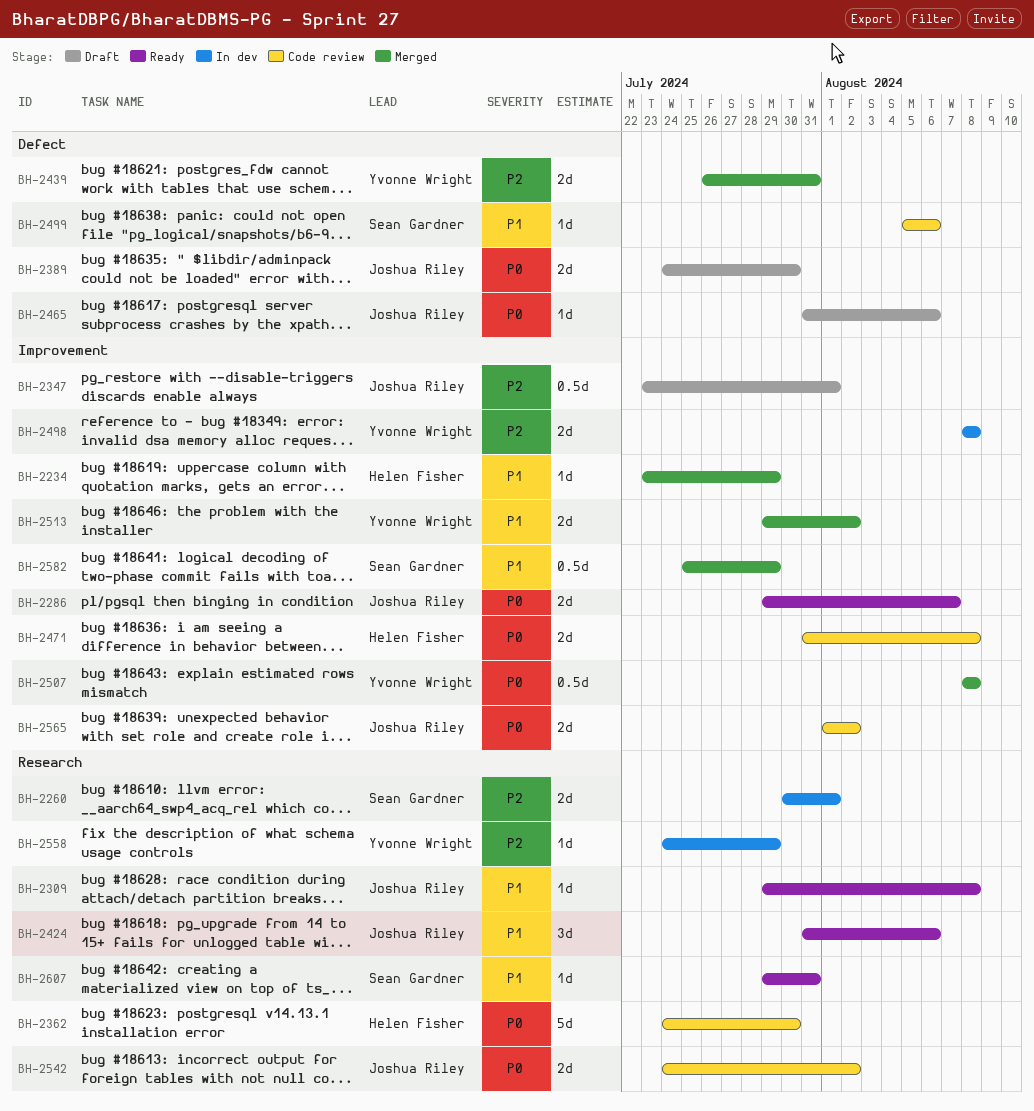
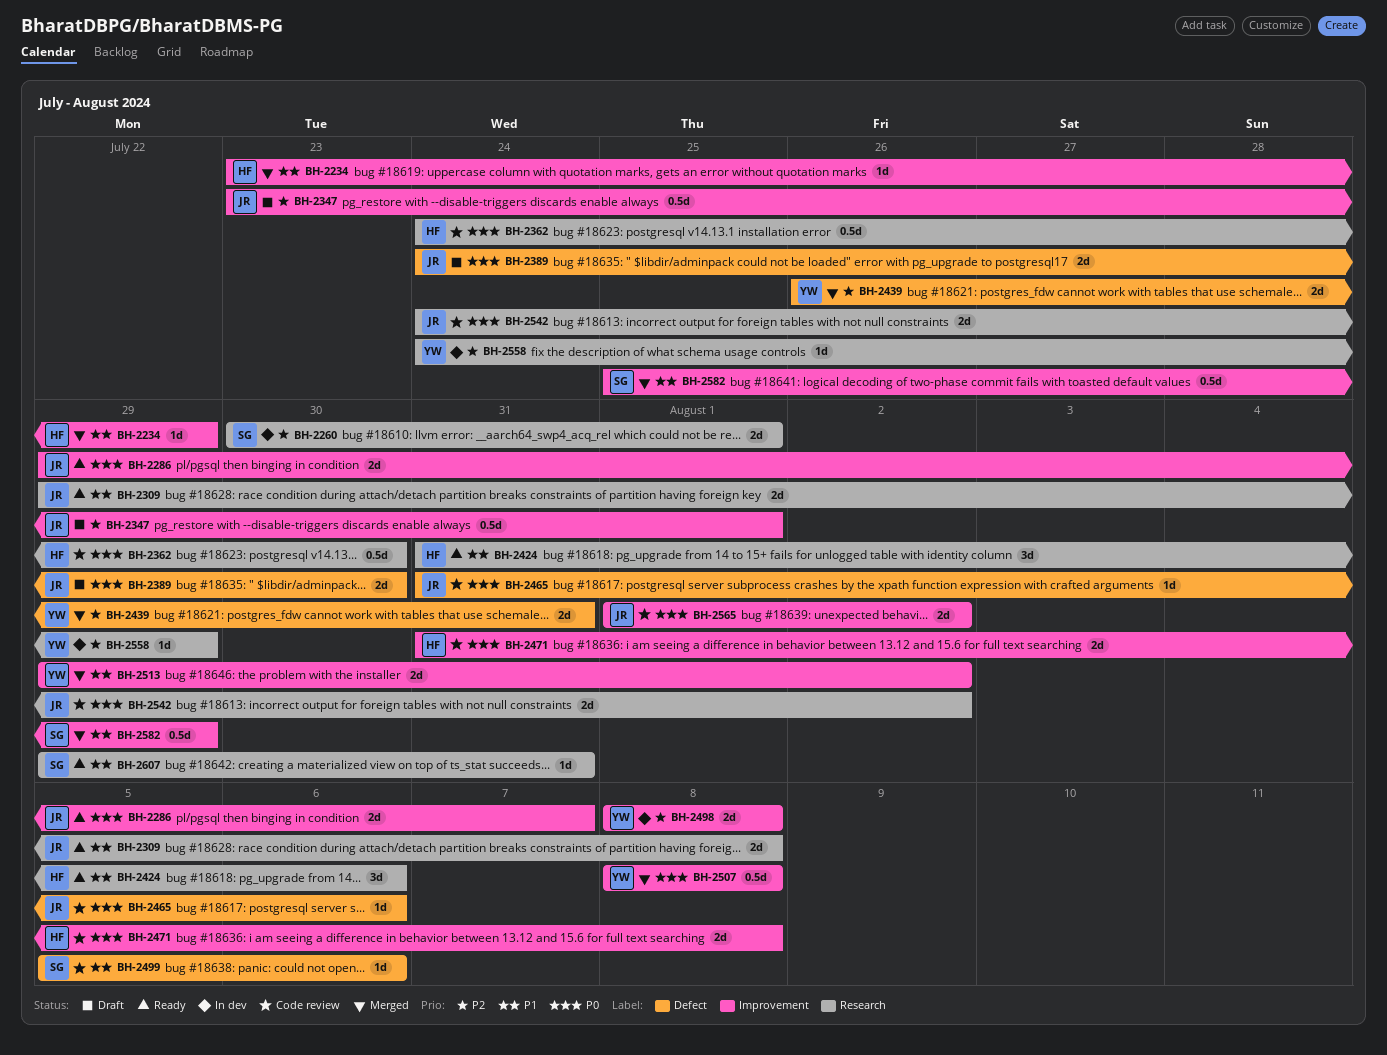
BH-2309, estimate: 1d -> 2d
BH-2362, estimate: 5d -> 0.5d
BH-2424, owner: Joshua Riley -> Helen Fisher
BH-2465, status: Draft -> Code review

